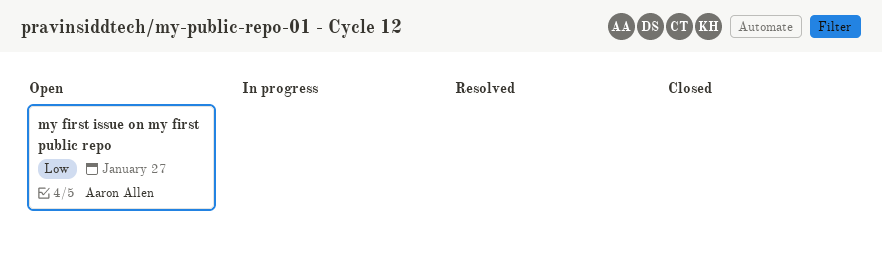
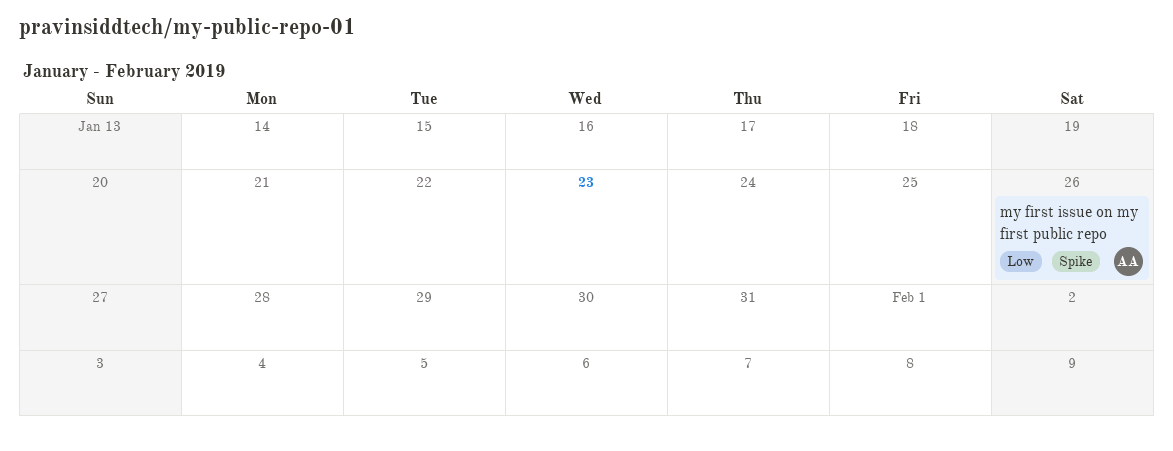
my first issue on my first public repo, due: Jan 27 -> Jan 26

